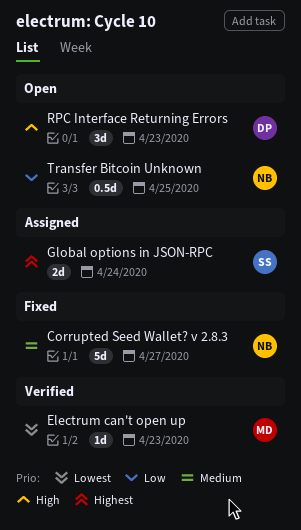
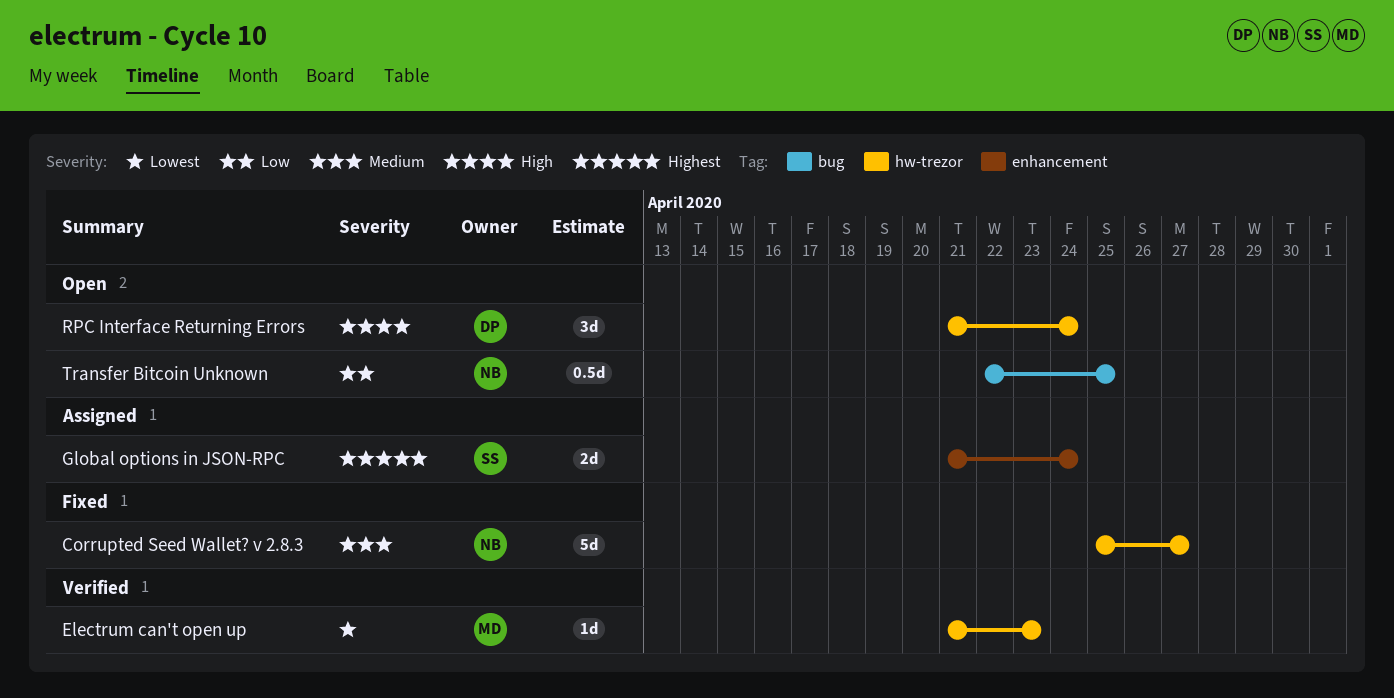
RPC Interface Returning Errors, due: Apr 23 -> Apr 24

